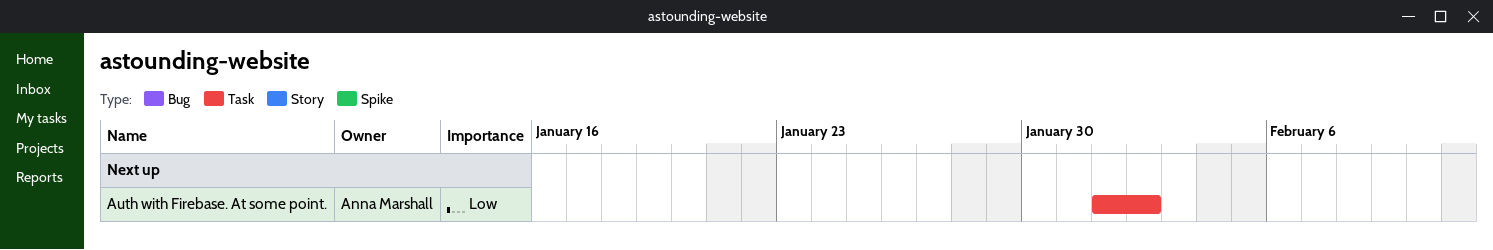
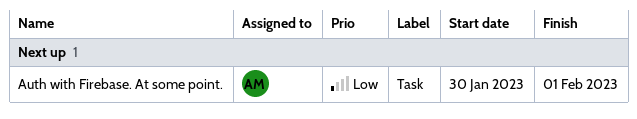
Auth with Firebase. At some point., start: Feb 1 -> Jan 30
Auth with Firebase. At some point., due: Feb 2 -> Feb 1

